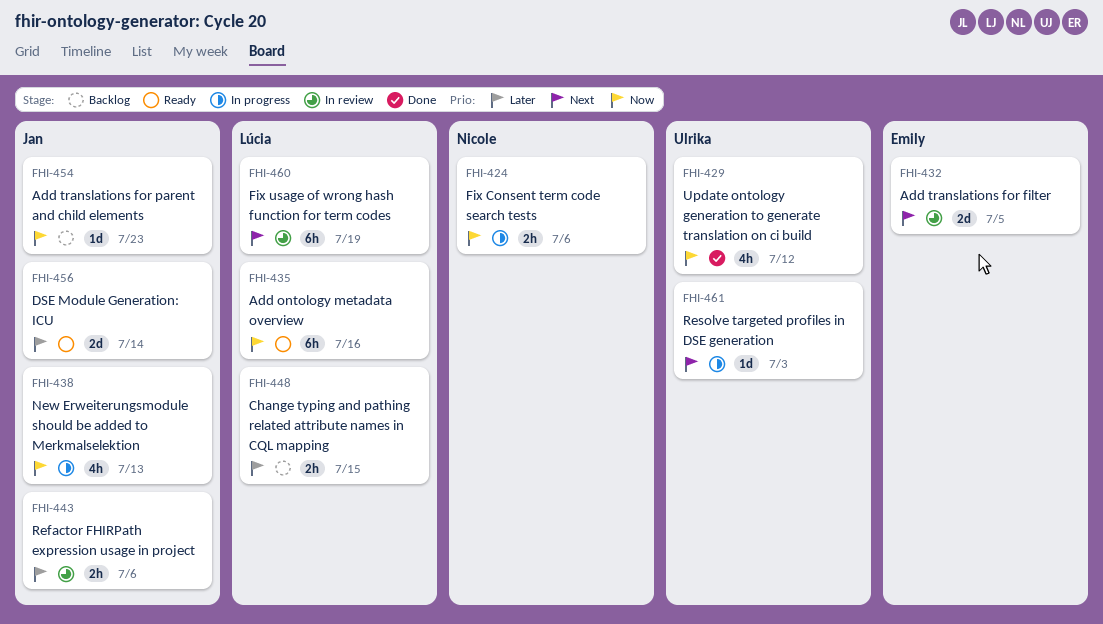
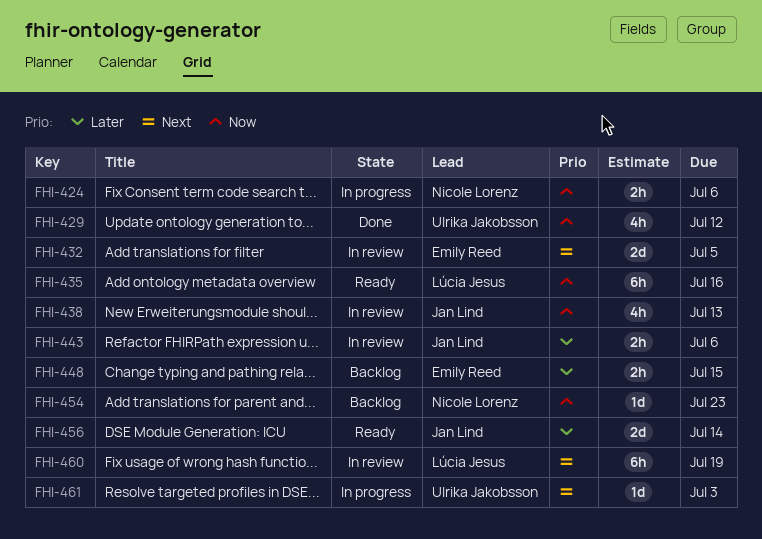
FHI-438, status: In progress -> In review
FHI-448, owner: Lúcia Jesus -> Emily Reed
FHI-454, owner: Jan Lind -> Nicole Lorenz

